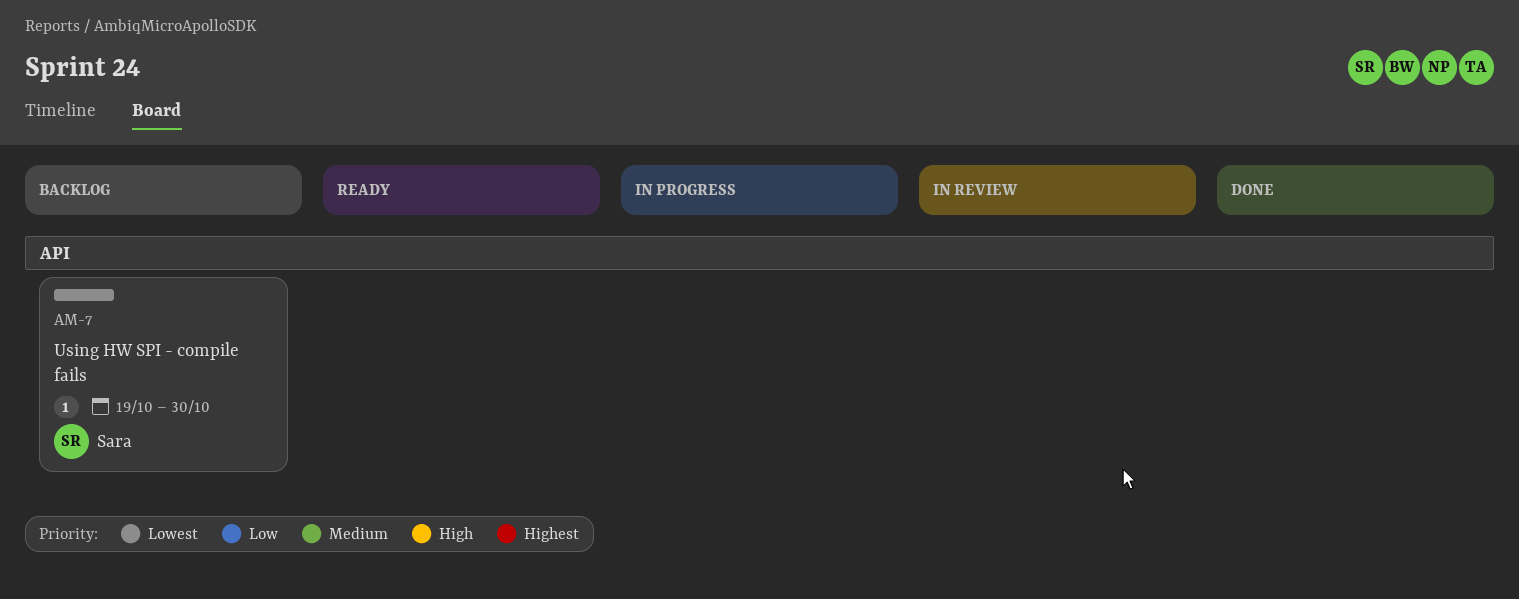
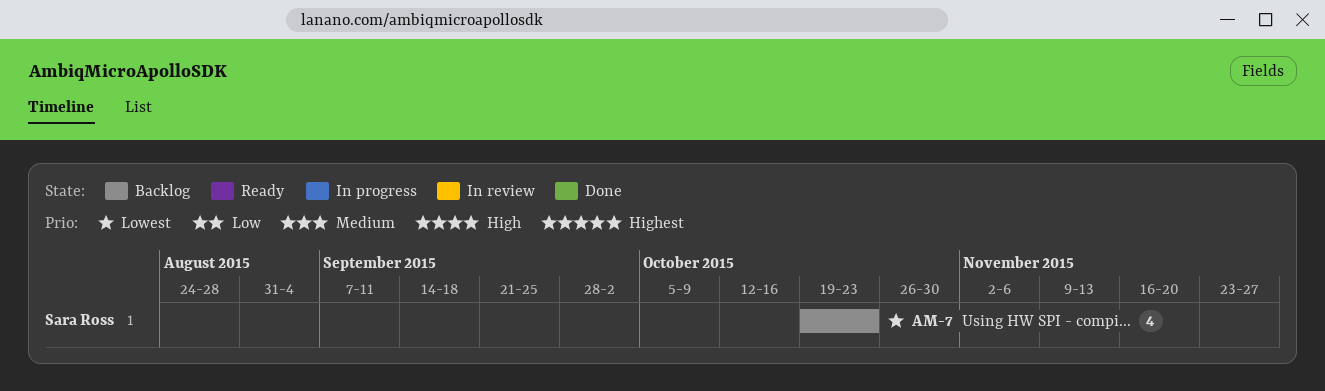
AM-7, estimate: 1 -> 4
AM-7, due: Oct 30 -> Oct 23

